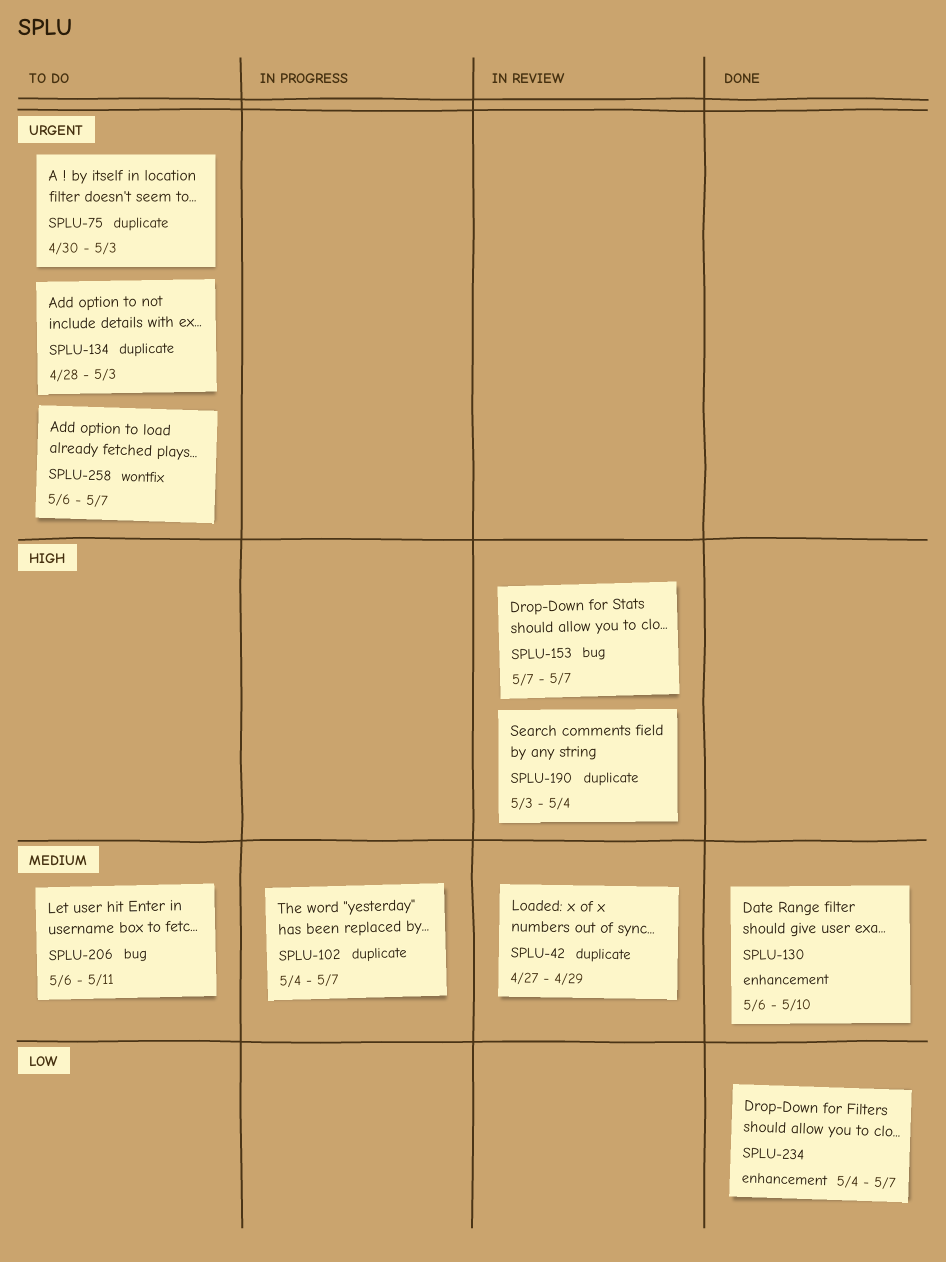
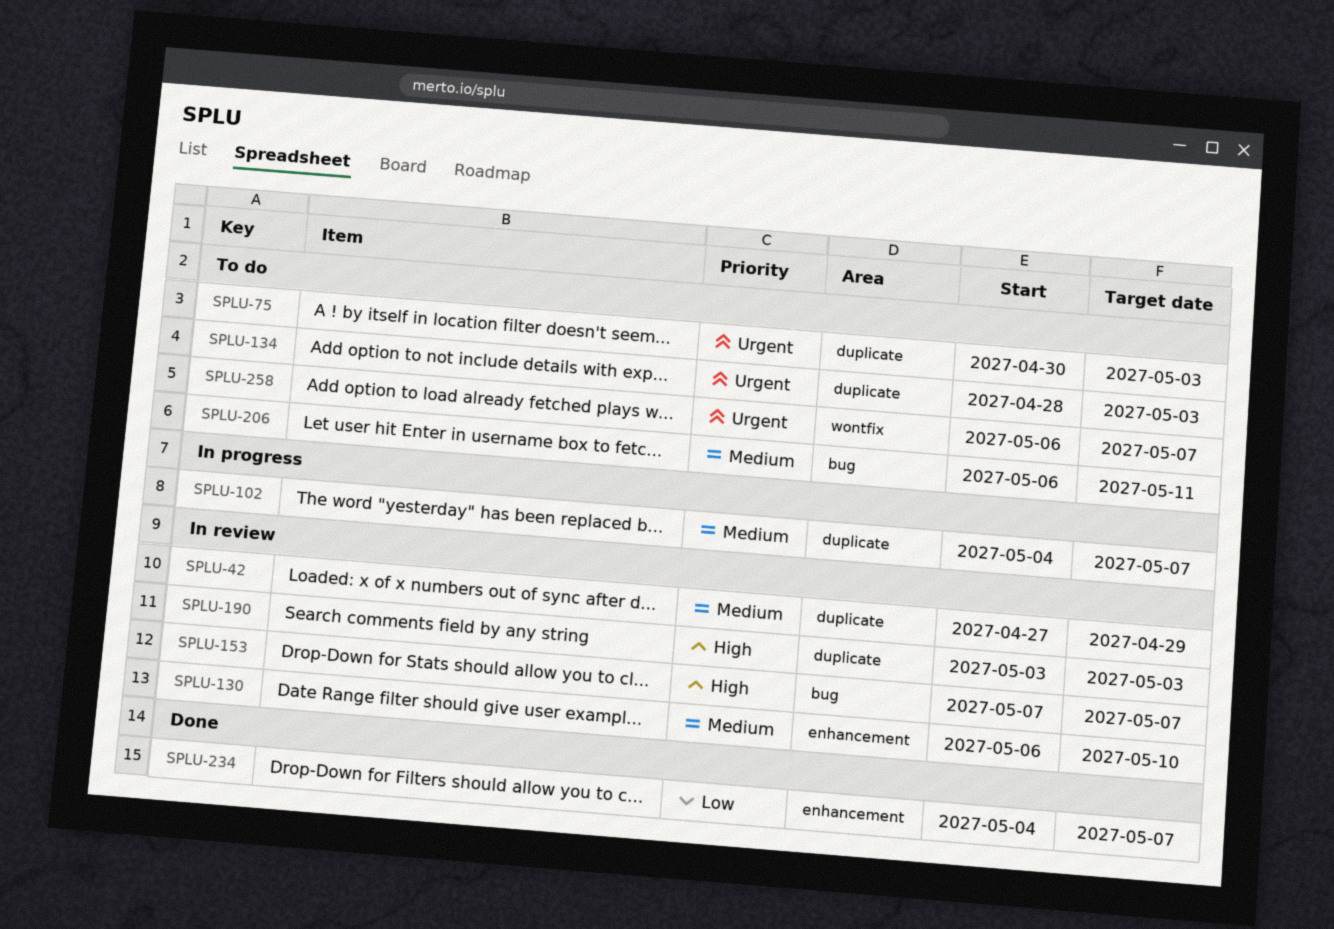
SPLU-130, status: Done -> In review
SPLU-190, due: May 4 -> May 3

